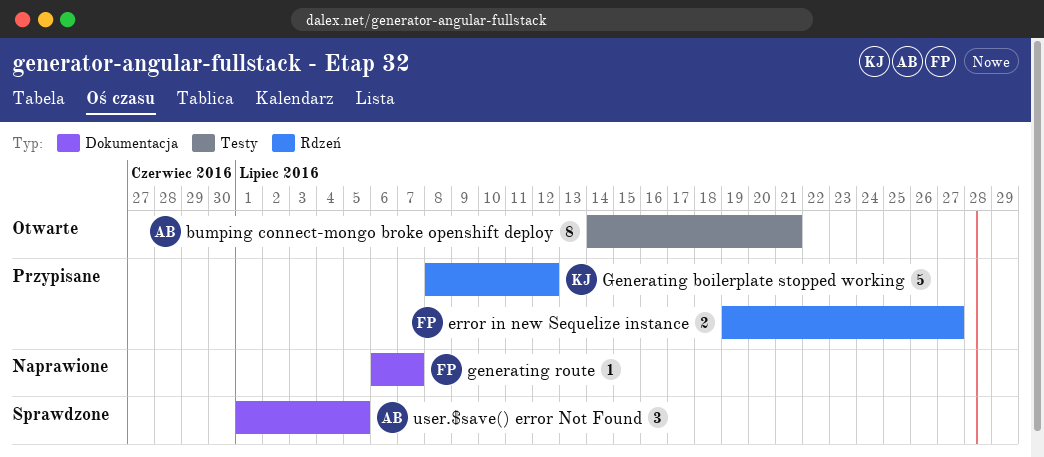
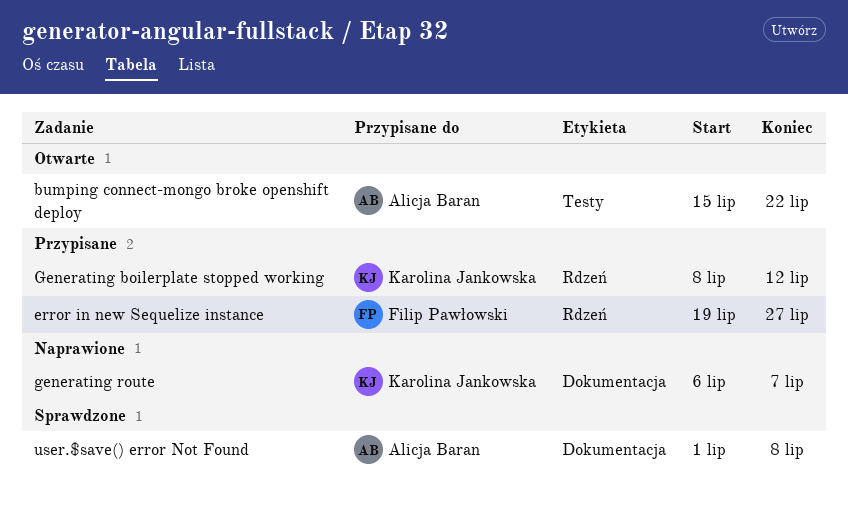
bumping connect-mongo broke openshift deploy, start: Jul 14 -> Jul 15
bumping connect-mongo broke openshift deploy, due: Jul 21 -> Jul 22
generating route, owner: Filip Pawłowski -> Karolina Jankowska
user.$save() error Not Found, due: Jul 5 -> Jul 8

